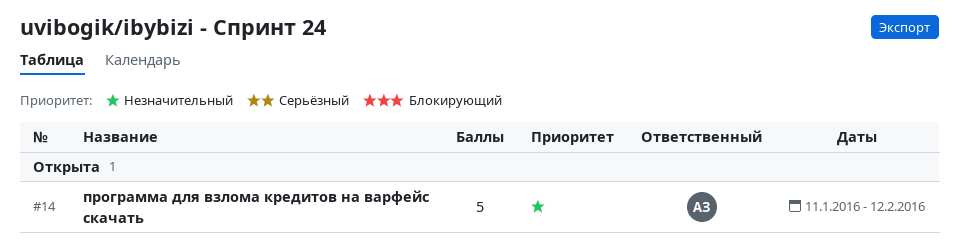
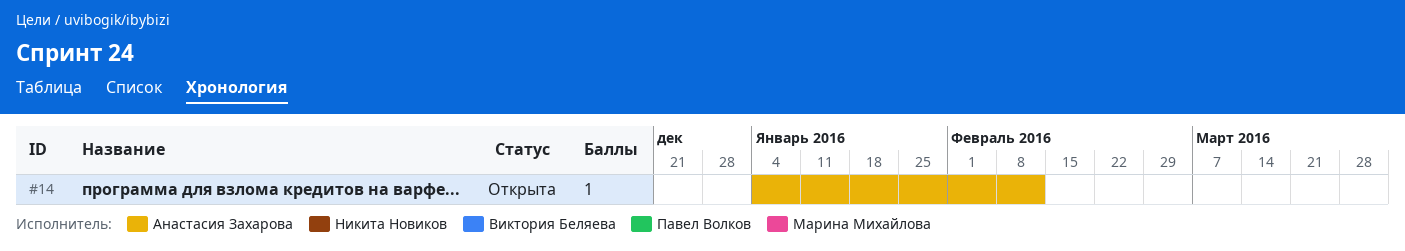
#14, estimate: 5 -> 1
#14, start: Jan 11 -> Jan 4

